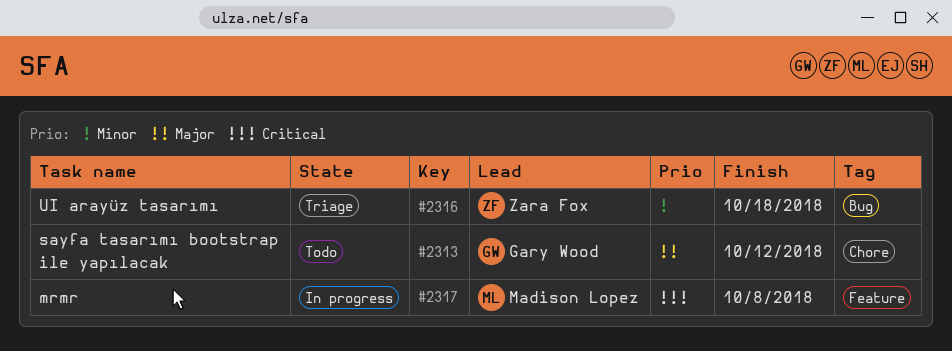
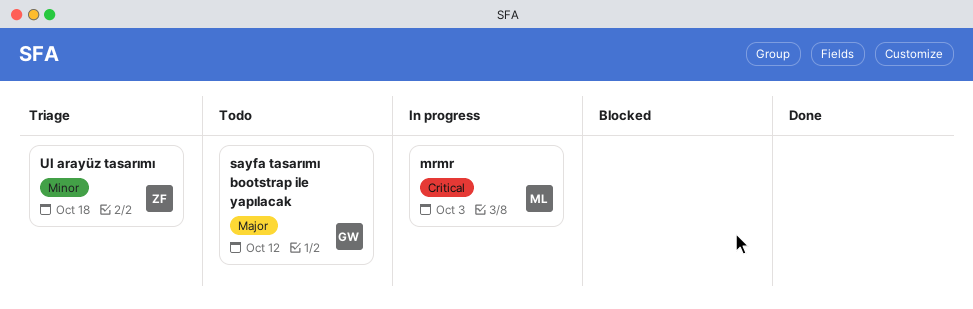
mrmr, due: Oct 8 -> Oct 3

